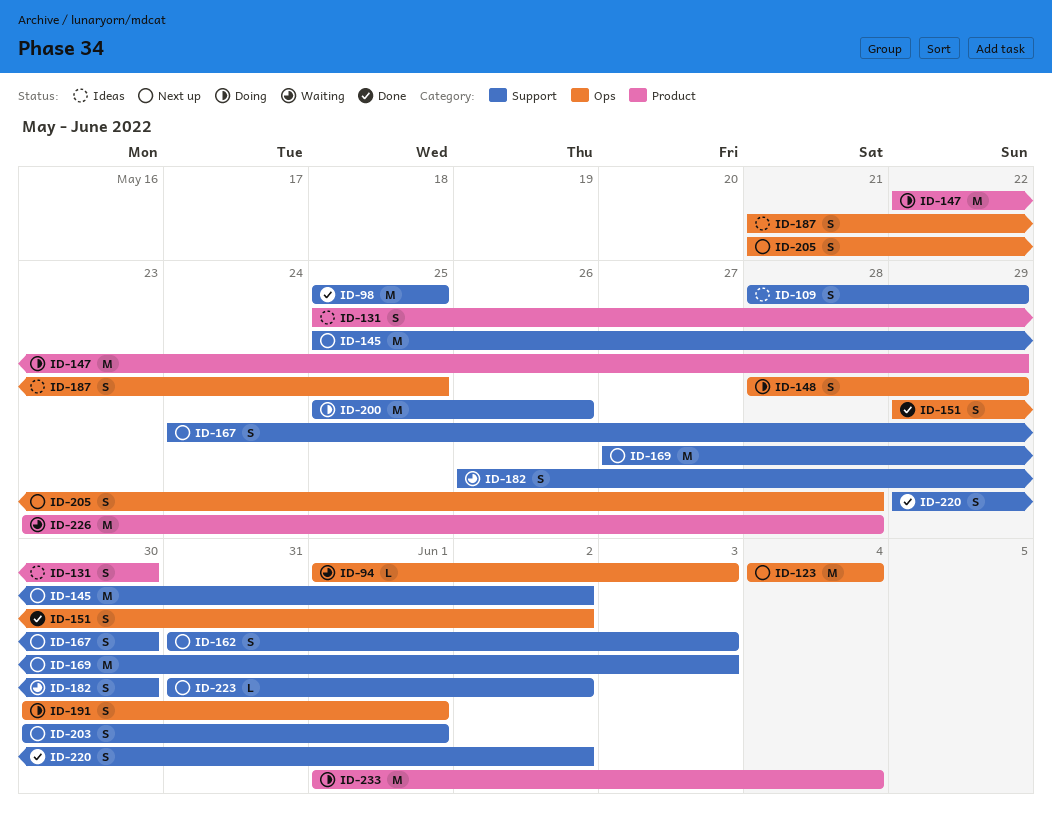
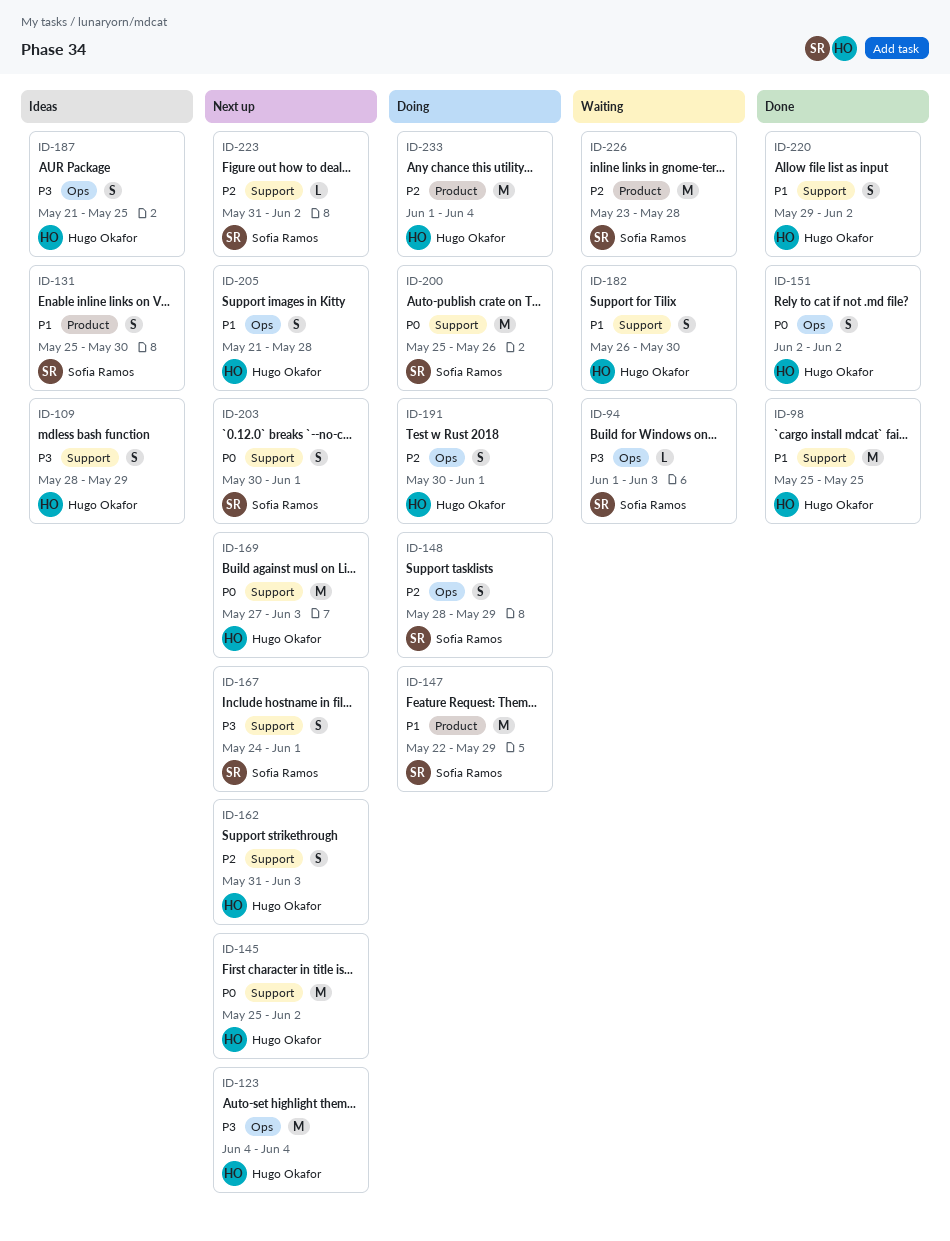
ID-151, start: May 29 -> Jun 2
ID-167, due: May 30 -> Jun 1

